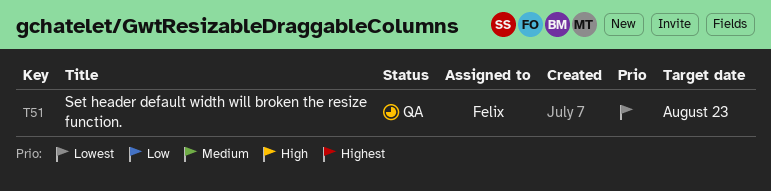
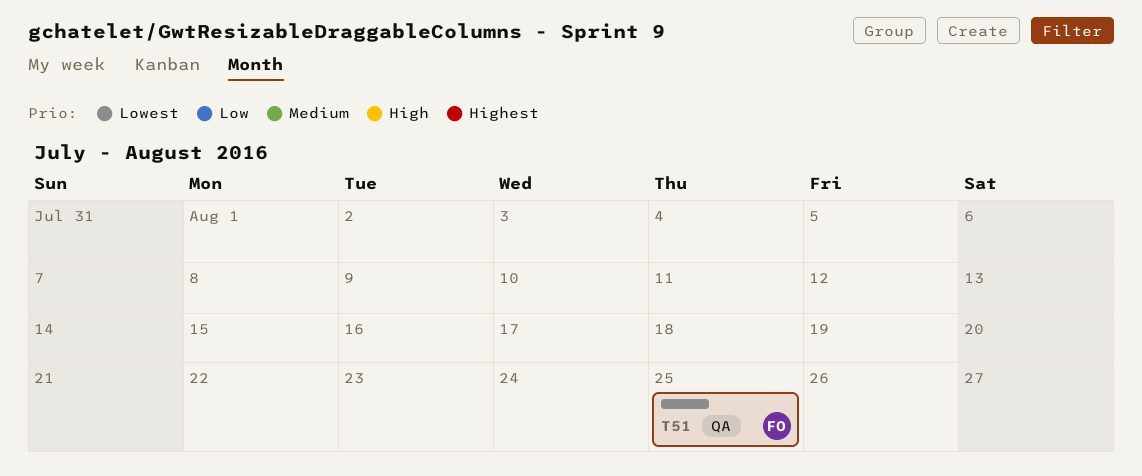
T51, due: Aug 23 -> Aug 25

